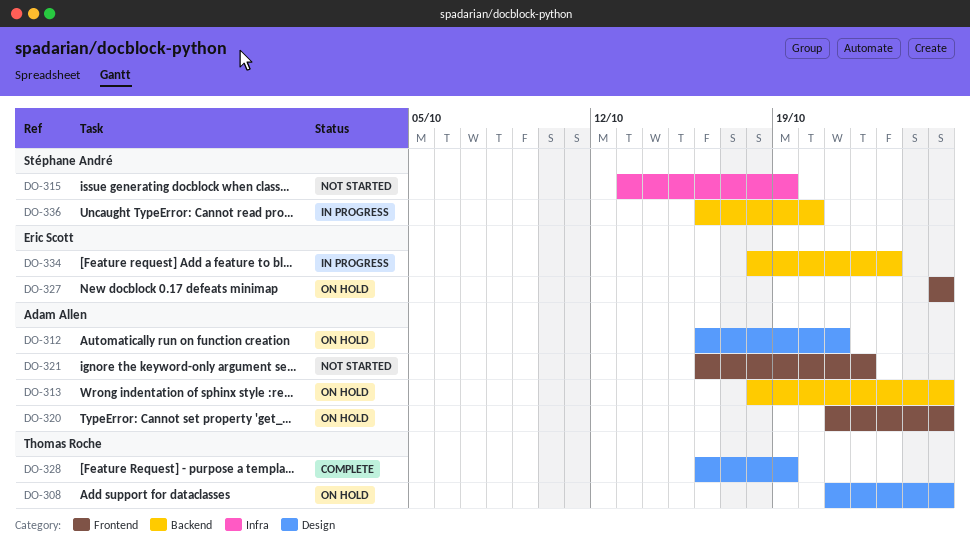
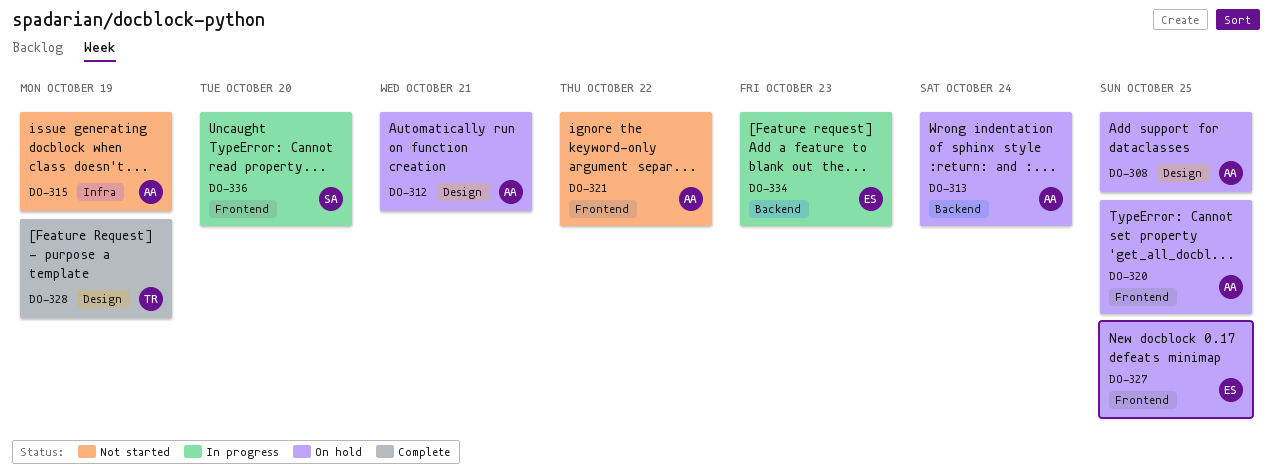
DO-308, owner: Thomas Roche -> Adam Allen
DO-313, due: Oct 25 -> Oct 24
DO-315, owner: Stéphane André -> Adam Allen
DO-336, label: Backend -> Frontend

